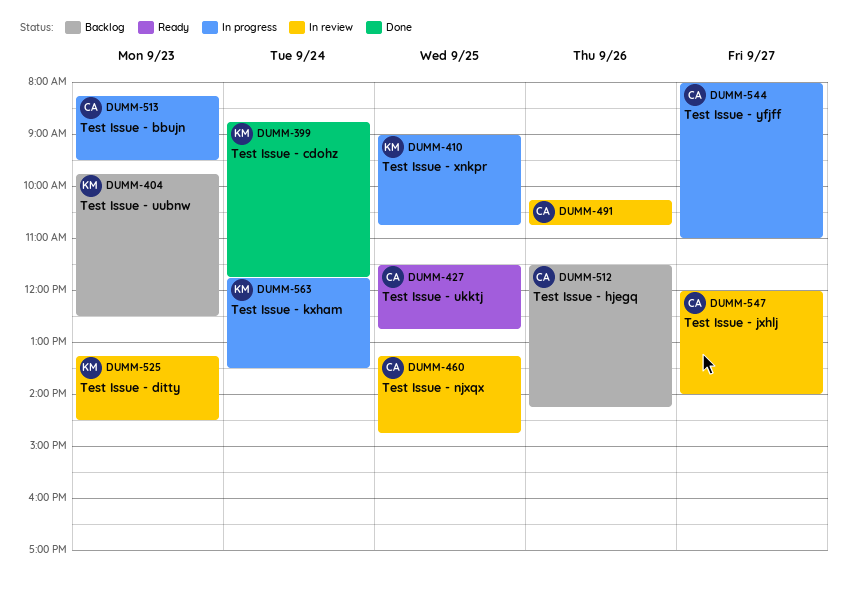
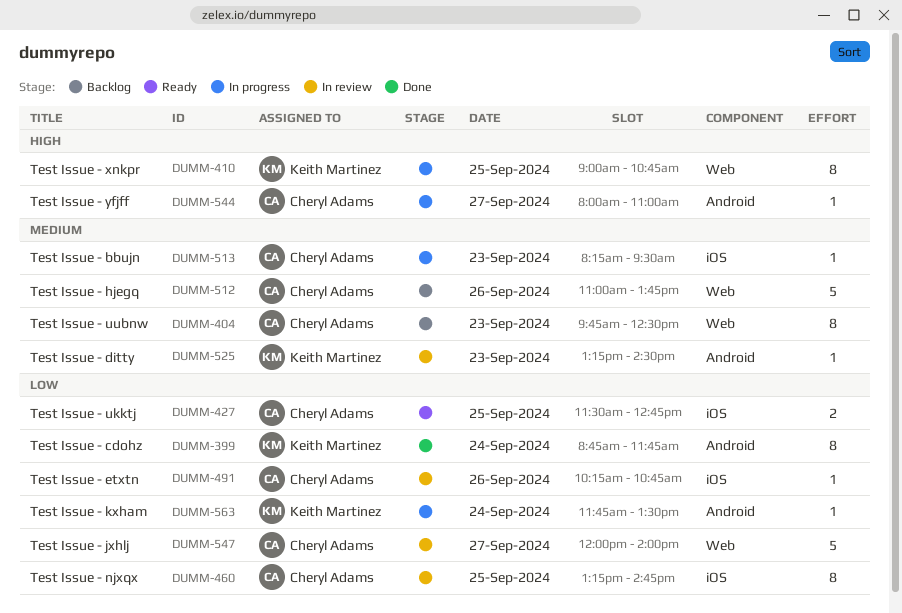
DUMM-404, owner: Keith Martinez -> Cheryl Adams
DUMM-512, begins: 11:30 -> 11:00
DUMM-512, ends: 14:15 -> 13:45

